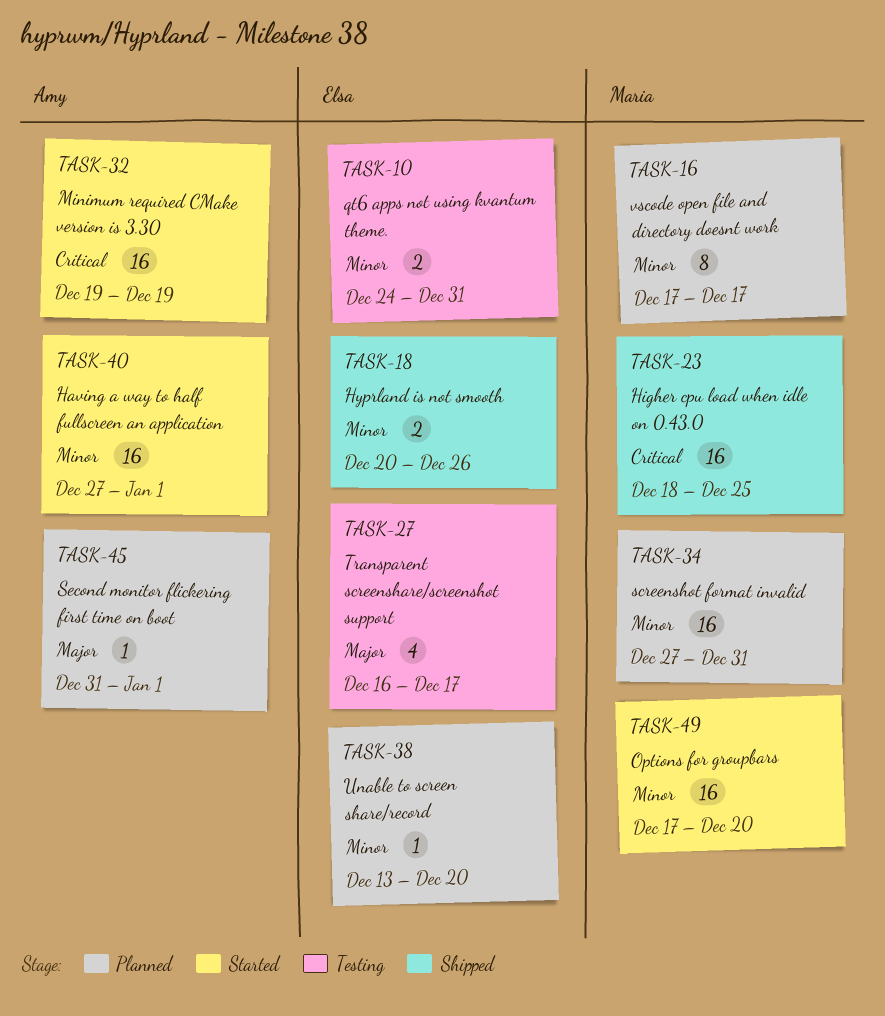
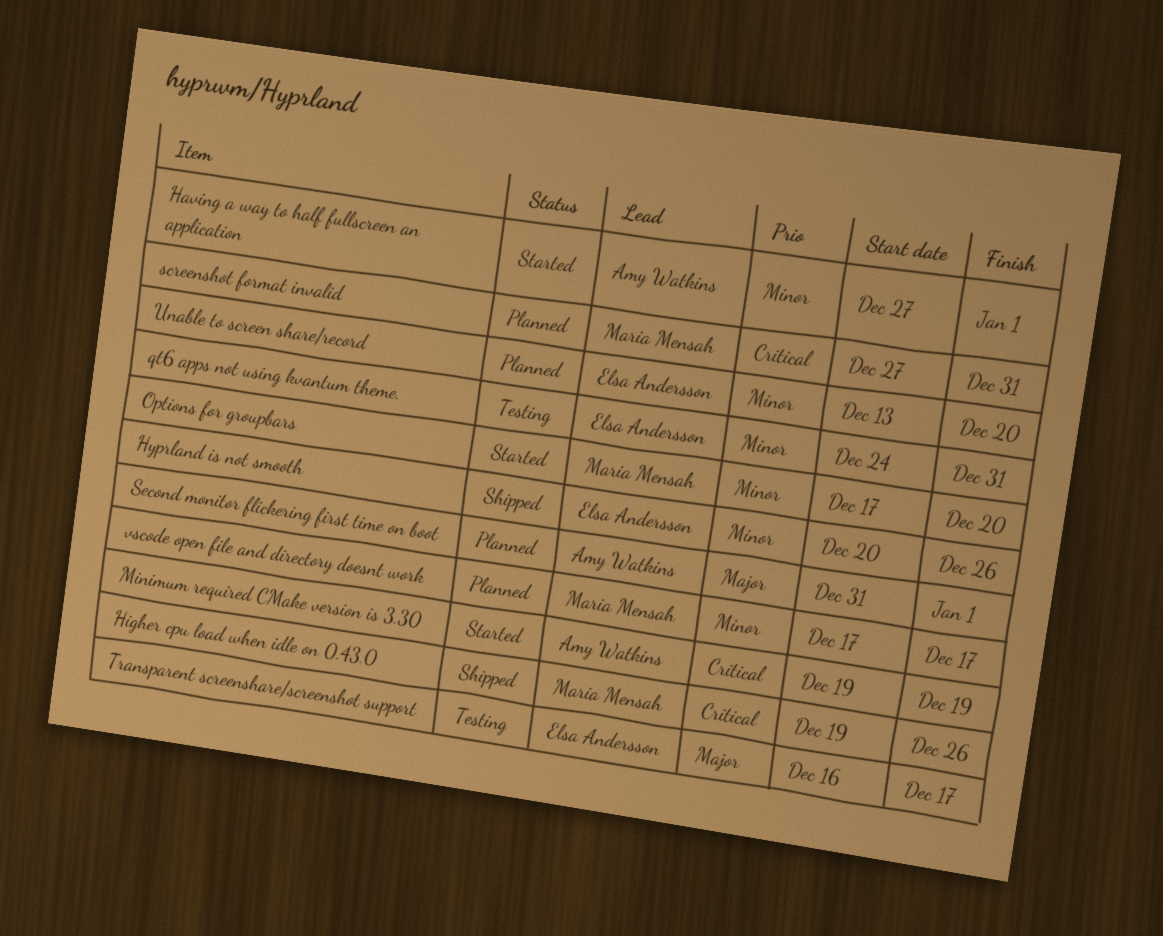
Higher cpu load when idle on 0.43.0, start: Dec 18 -> Dec 19
Higher cpu load when idle on 0.43.0, due: Dec 25 -> Dec 26
screenshot format invalid, priority: Minor -> Critical

